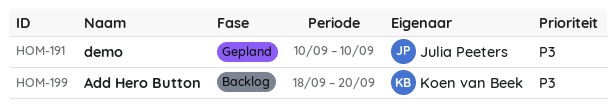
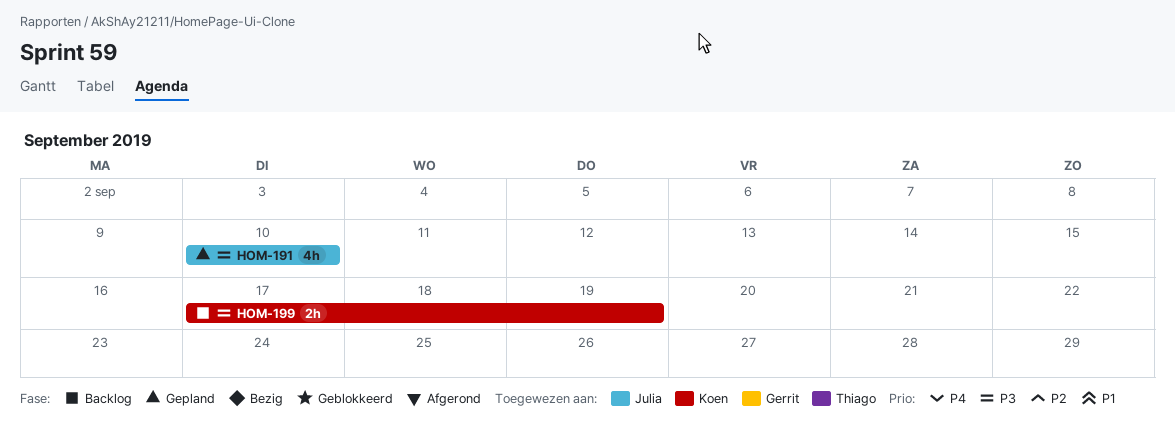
HOM-199, start: Sep 18 -> Sep 17
HOM-199, due: Sep 20 -> Sep 19

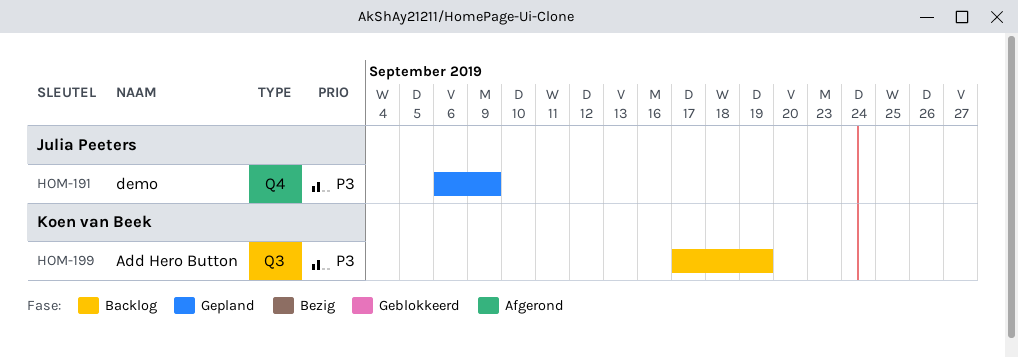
HOM-191, start: Sep 10 -> Sep 6
HOM-191, due: Sep 10 -> Sep 9

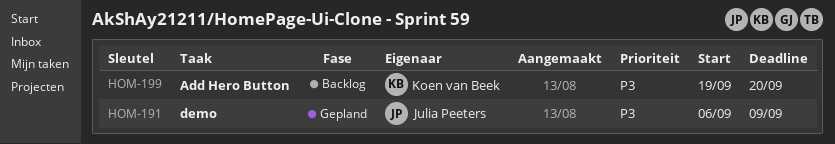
HOM-199, start: Sep 17 -> Sep 19
HOM-199, due: Sep 19 -> Sep 20

